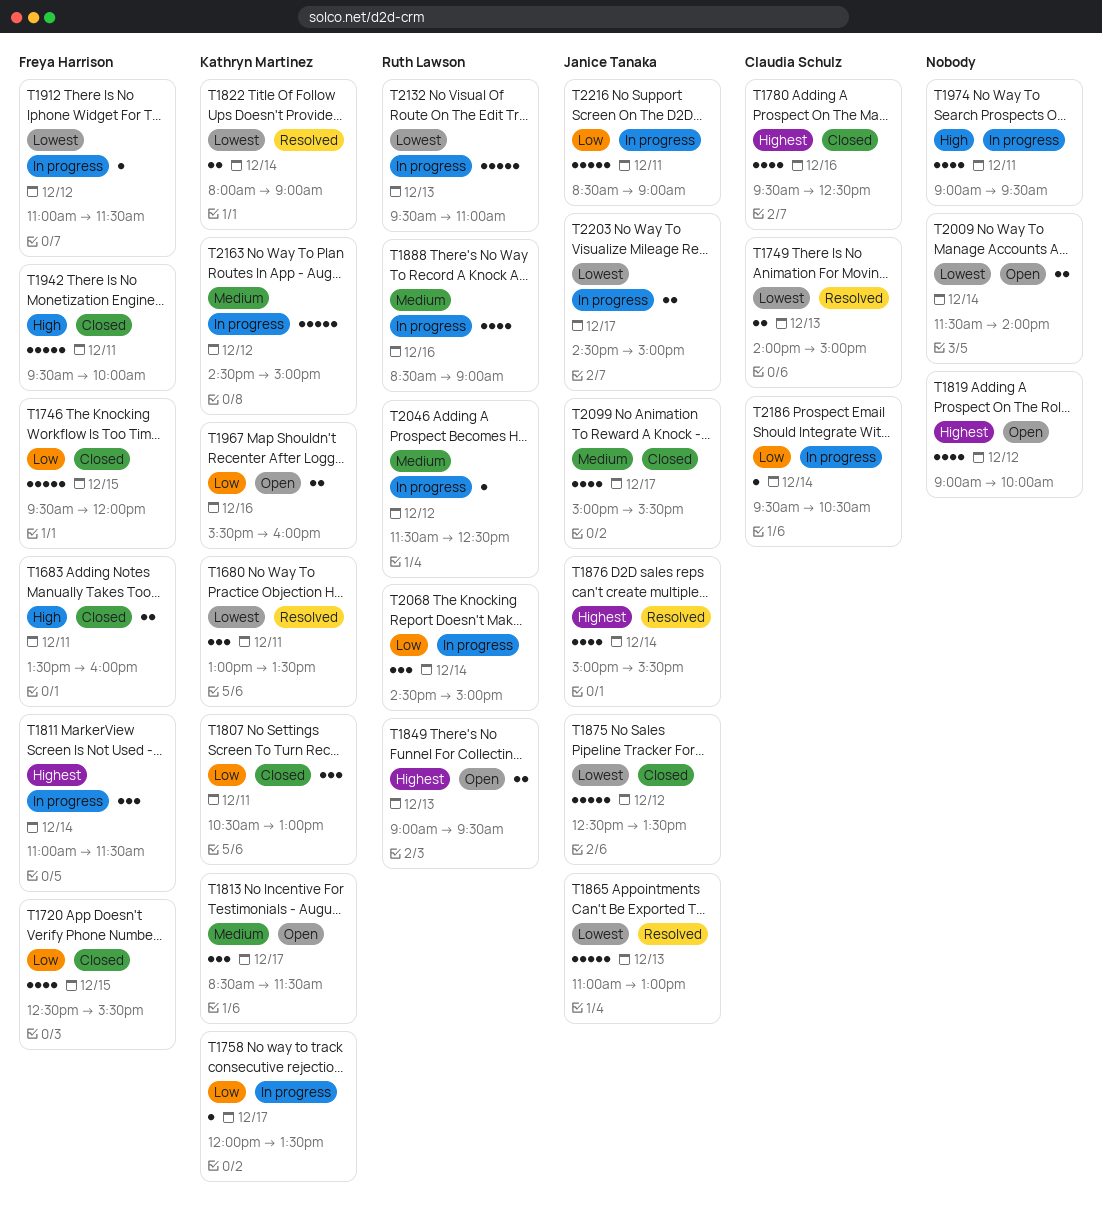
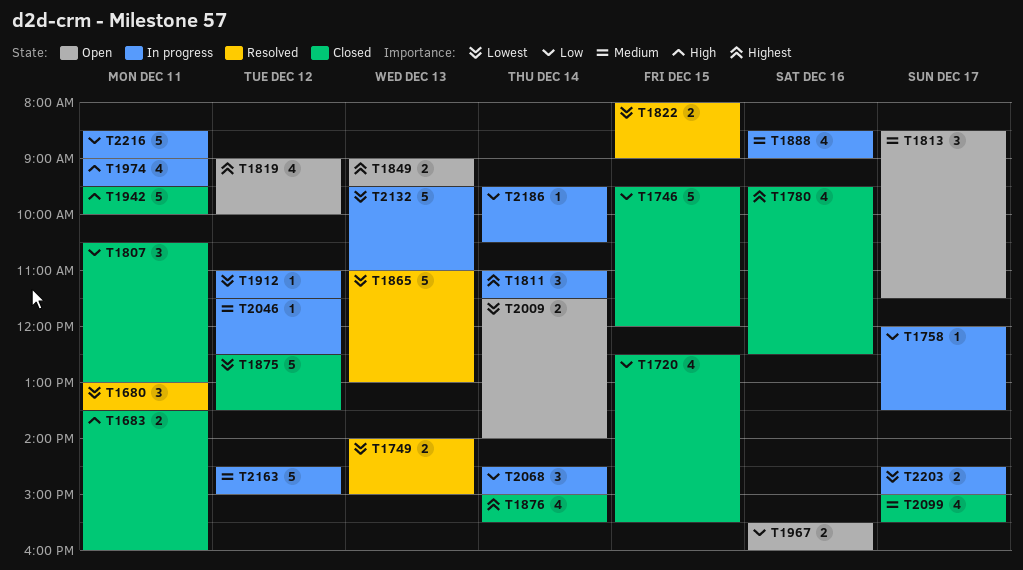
T1822, day: Dec 14 -> Dec 15
T1876, status: Resolved -> Closed

